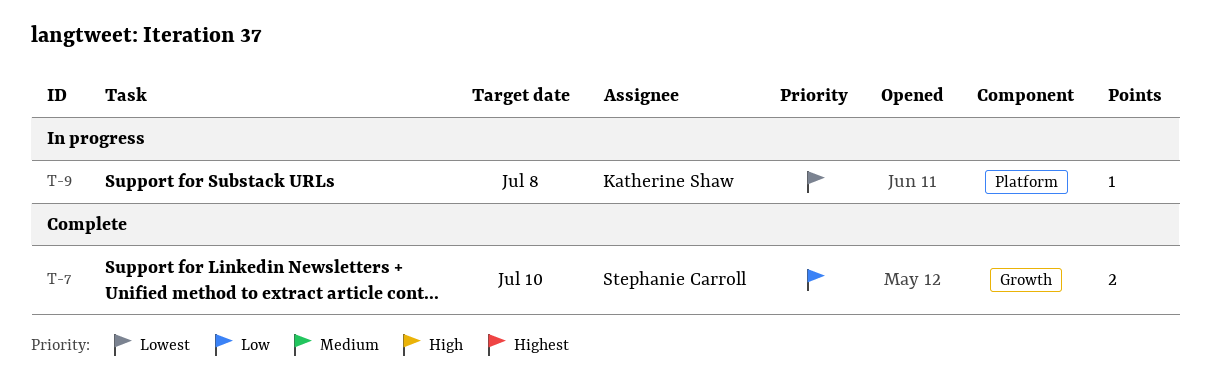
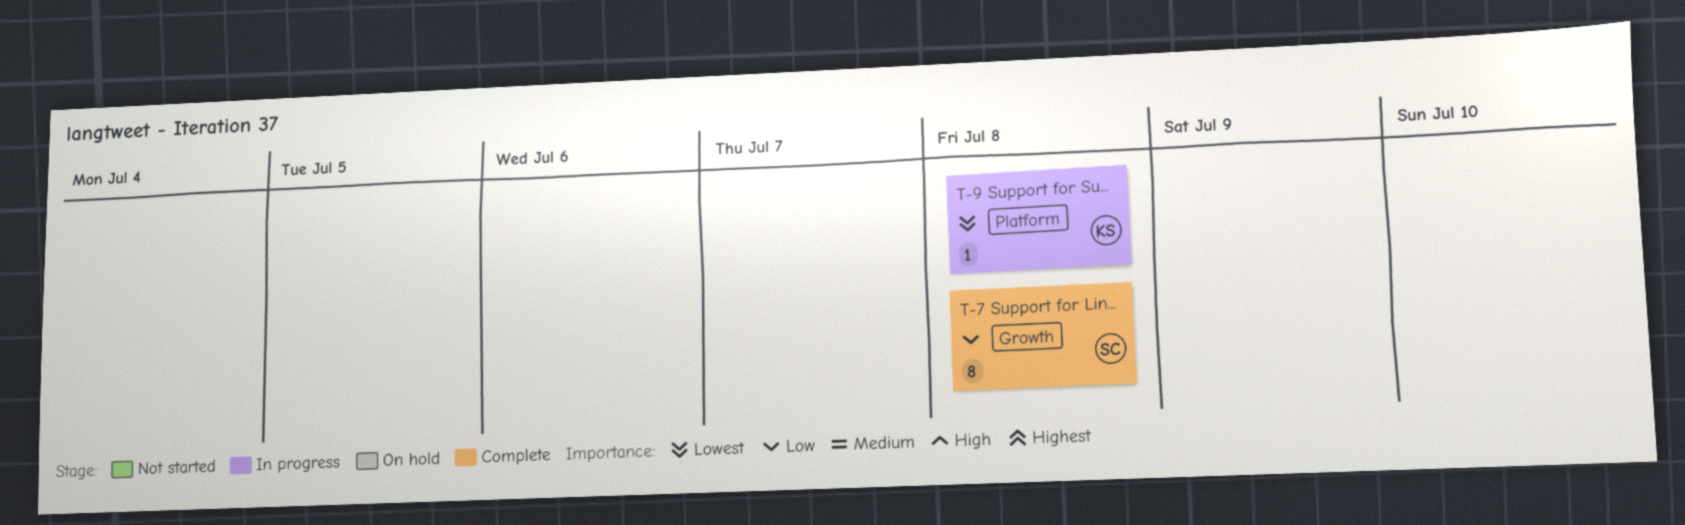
T-7, estimate: 2 -> 8
T-7, due: Jul 10 -> Jul 8

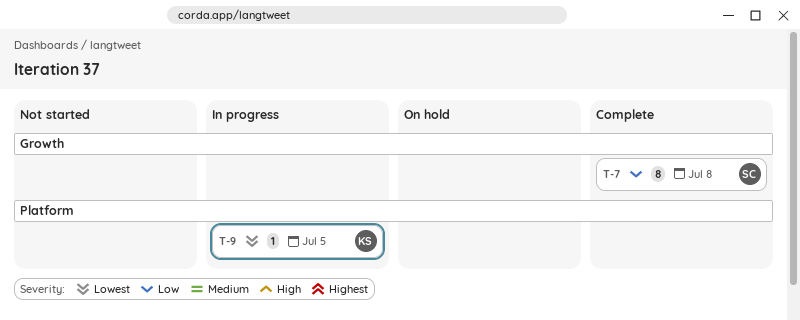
T-9, due: Jul 8 -> Jul 5

